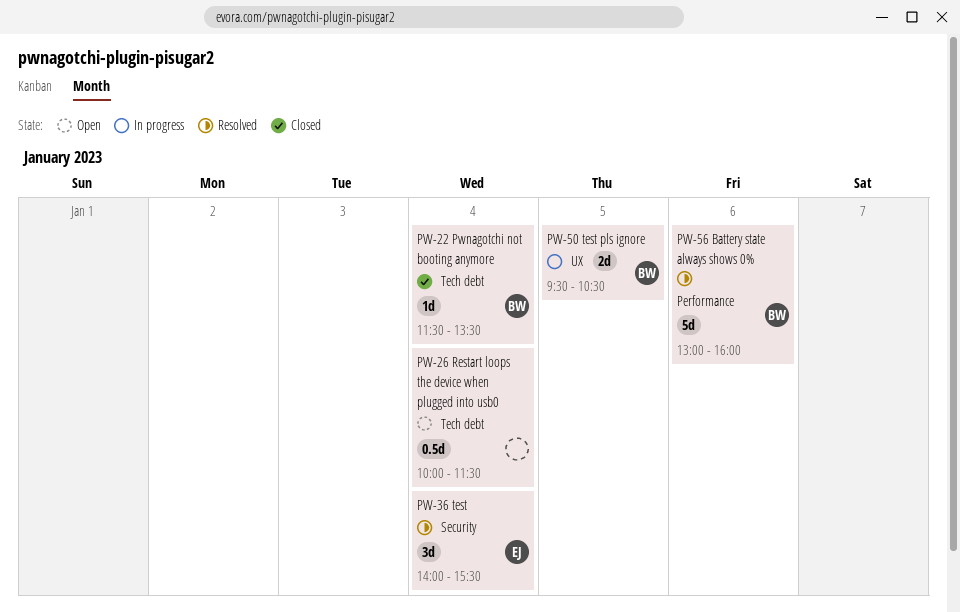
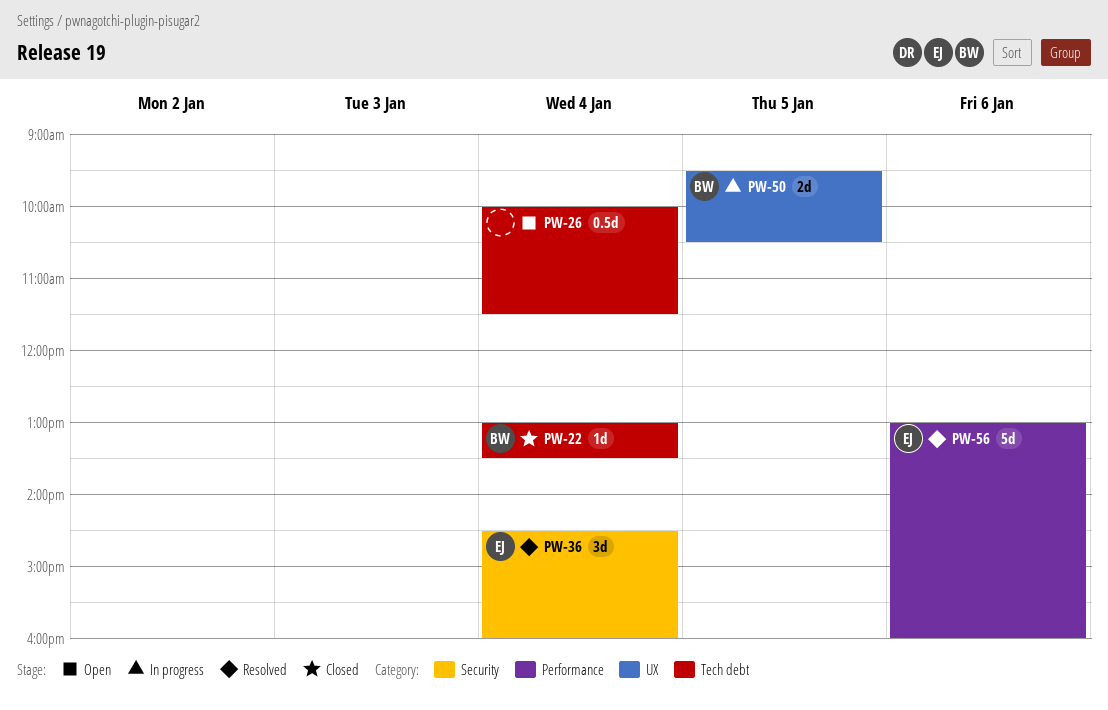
PW-22, begins: 11:30 -> 13:00
PW-36, begins: 14:00 -> 14:30
PW-36, ends: 15:30 -> 16:00
PW-56, owner: BW -> EJ

